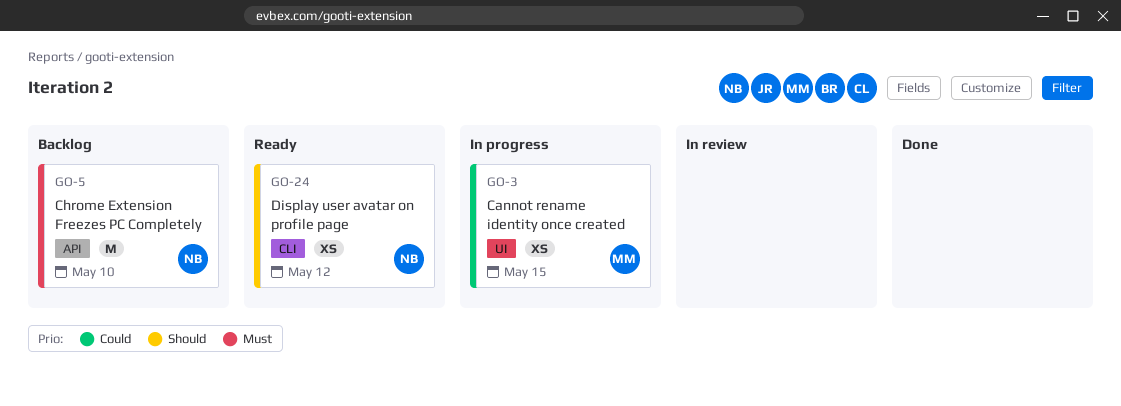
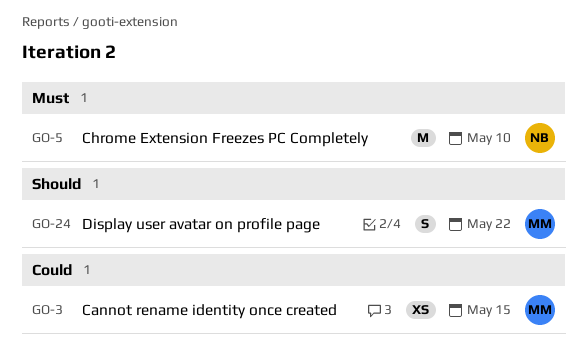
GO-24, owner: NB -> MM
GO-24, estimate: XS -> S
GO-24, due: May 12 -> May 22

